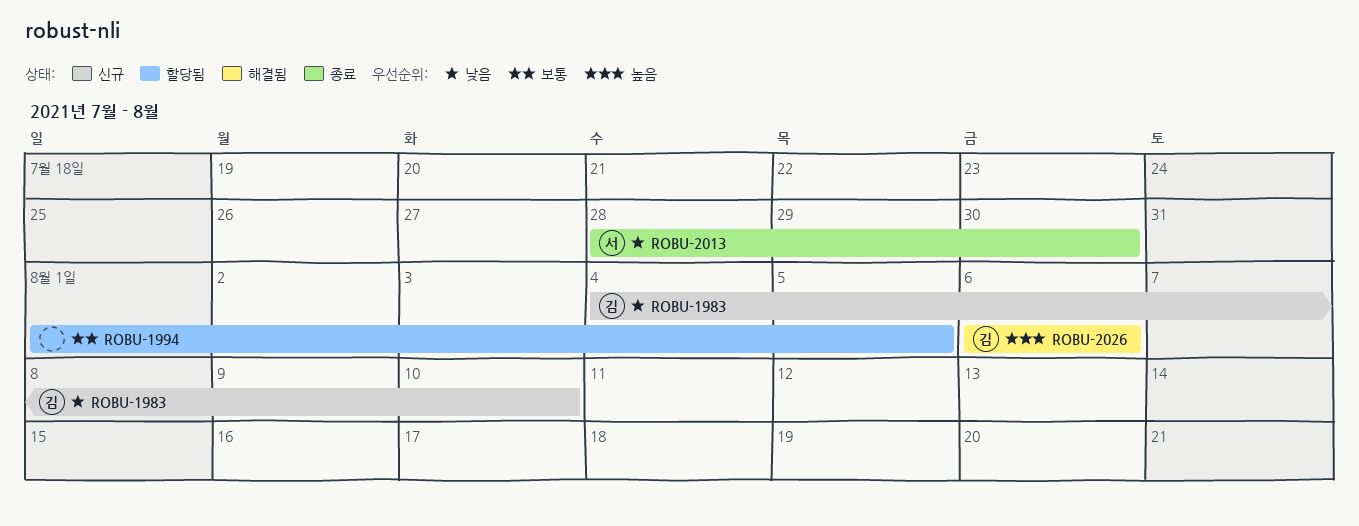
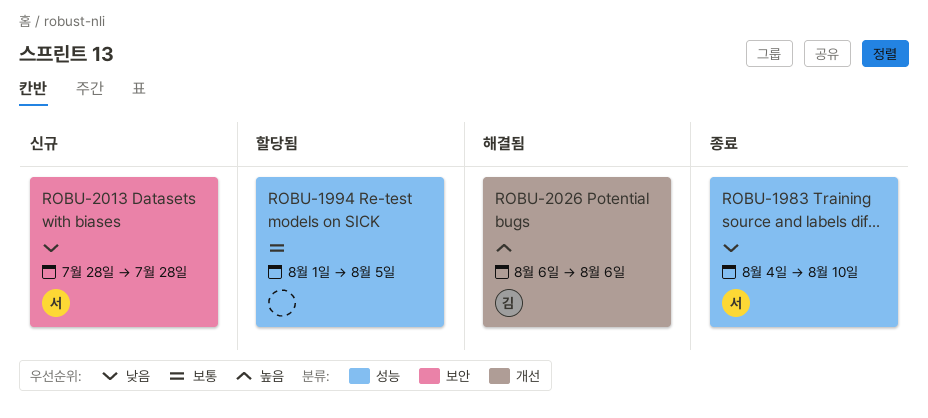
ROBU-1983, status: 신규 -> 종료
ROBU-1983, owner: 김 -> 서
ROBU-2013, status: 종료 -> 신규
ROBU-2013, due: Jul 30 -> Jul 28

